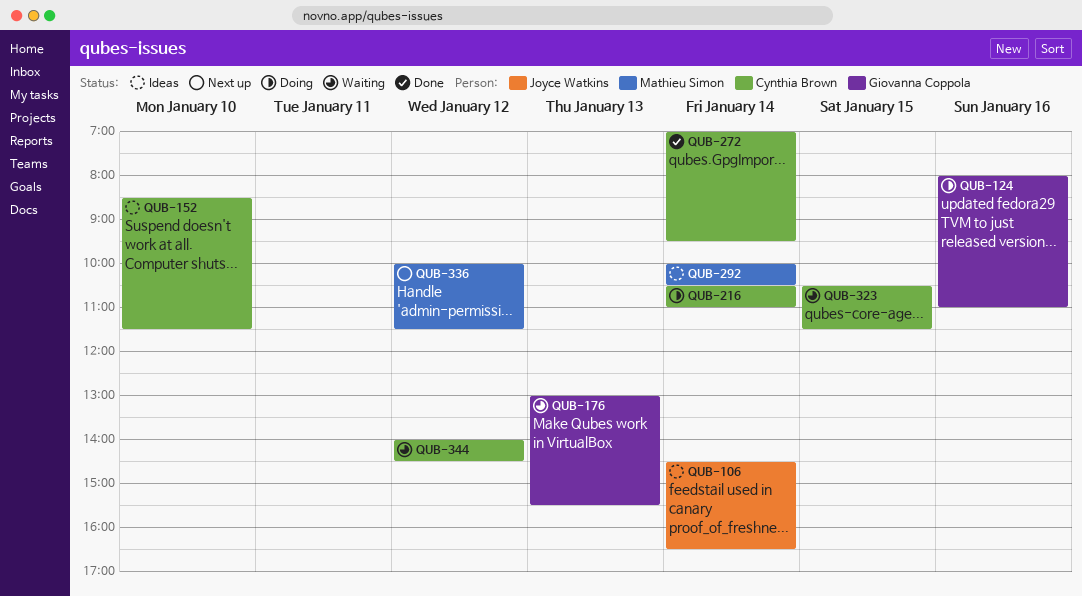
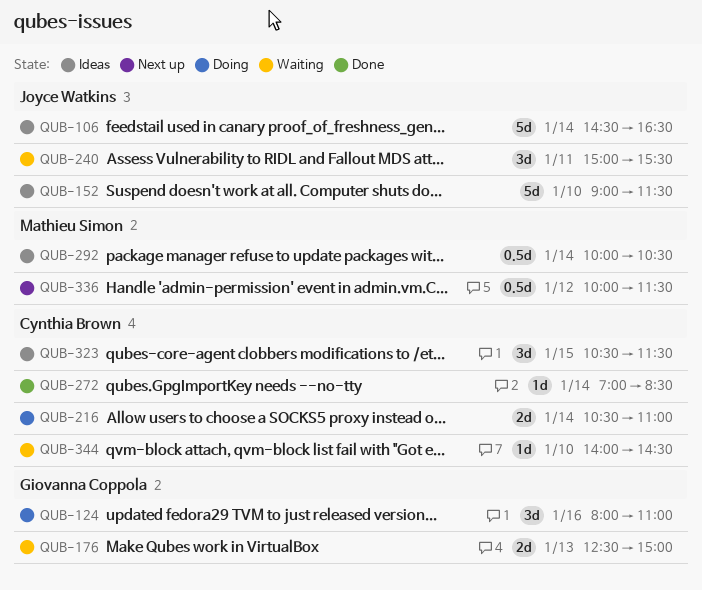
QUB-152, owner: Cynthia Brown -> Joyce Watkins
QUB-152, begins: 08:30 -> 09:00
QUB-176, begins: 13:00 -> 12:30
QUB-176, ends: 15:30 -> 15:00
QUB-240: none -> present
QUB-272, ends: 09:30 -> 08:30
QUB-323, status: Waiting -> Ideas
QUB-344, day: Jan 12 -> Jan 10

